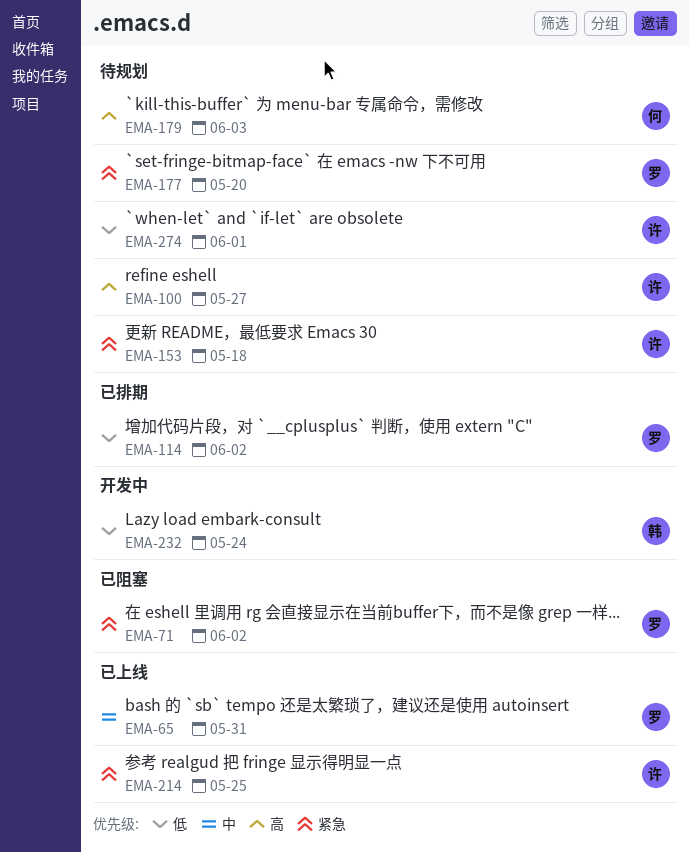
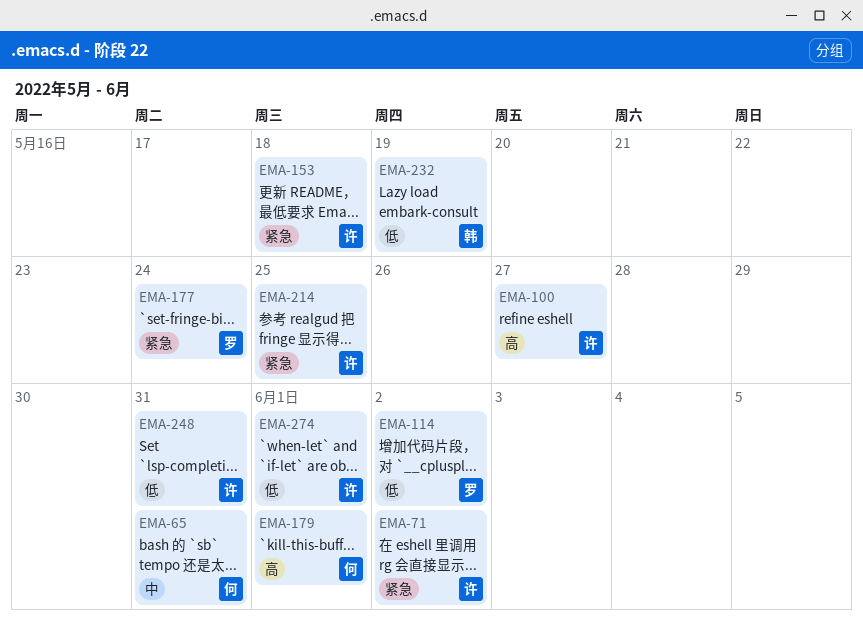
EMA-65, owner: 罗 -> 何
EMA-71, owner: 罗 -> 许
EMA-177, due: May 20 -> May 24
EMA-179, due: Jun 3 -> Jun 1
EMA-232, due: May 24 -> May 19
EMA-248: none -> present

